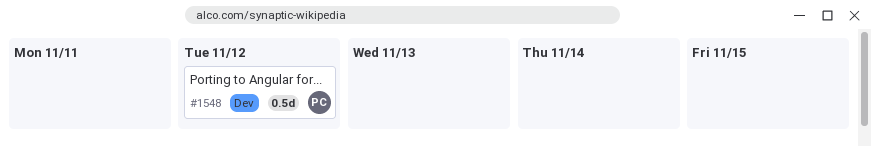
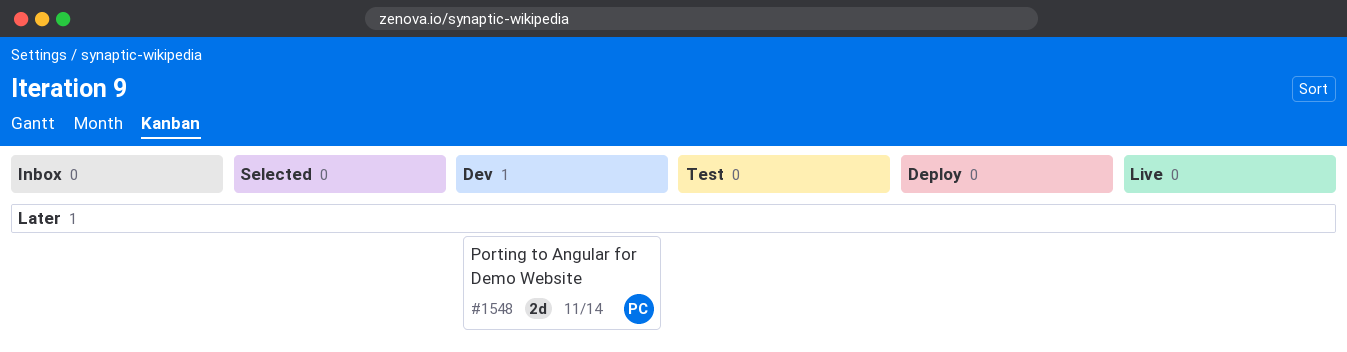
#1548, estimate: 0.5d -> 2d
#1548, due: Nov 12 -> Nov 14

